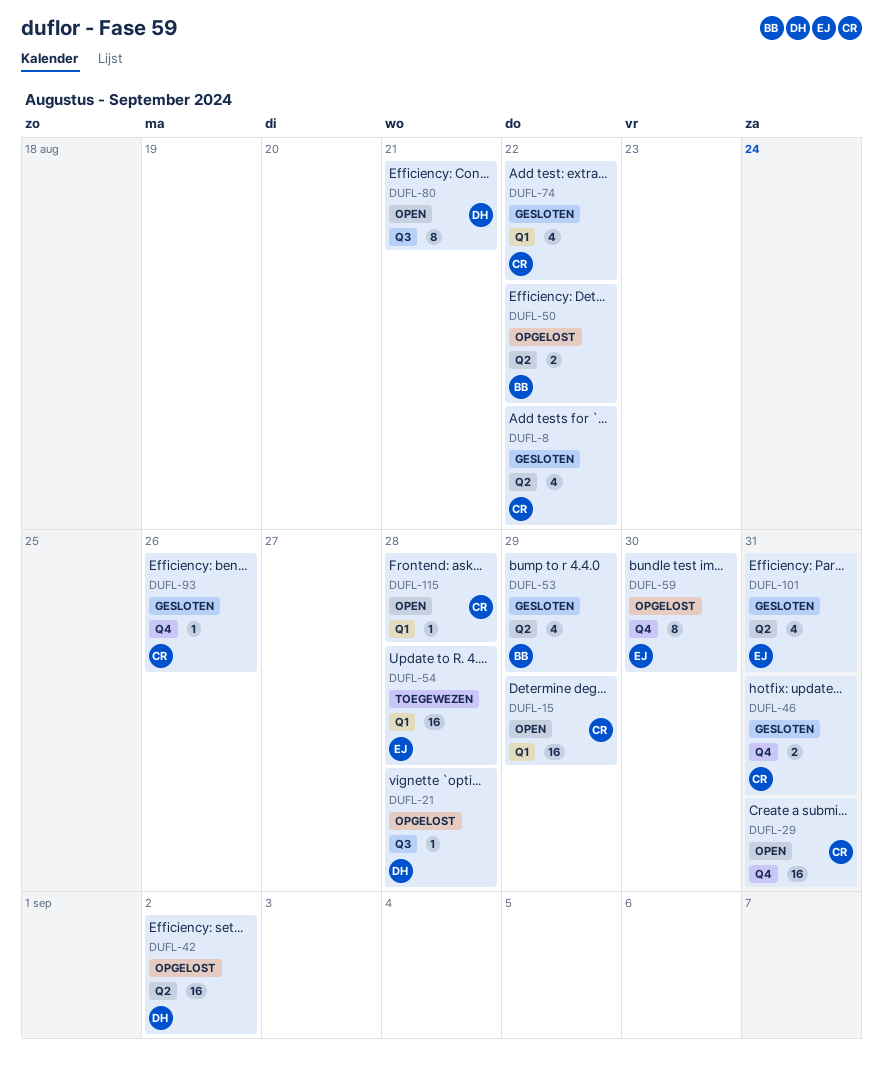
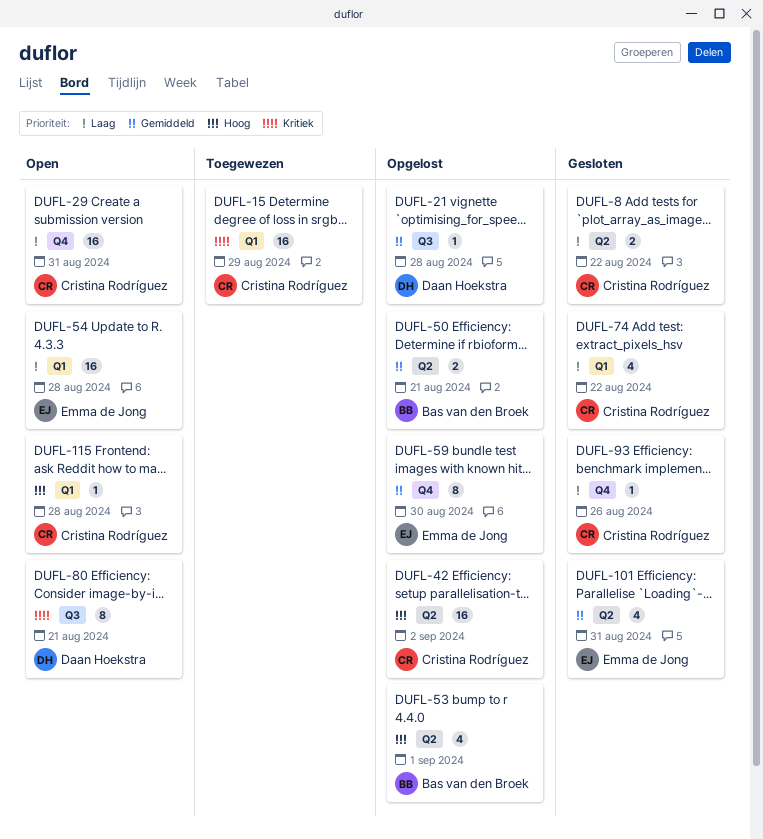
DUFL-8, estimate: 4 -> 2
DUFL-15, status: Open -> Toegewezen
DUFL-42, owner: Daan Hoekstra -> Cristina Rodríguez
DUFL-46: present -> none
DUFL-50, due: Aug 22 -> Aug 21
DUFL-53, status: Gesloten -> Opgelost
DUFL-53, due: Aug 29 -> Sep 1
DUFL-54, status: Toegewezen -> Open

